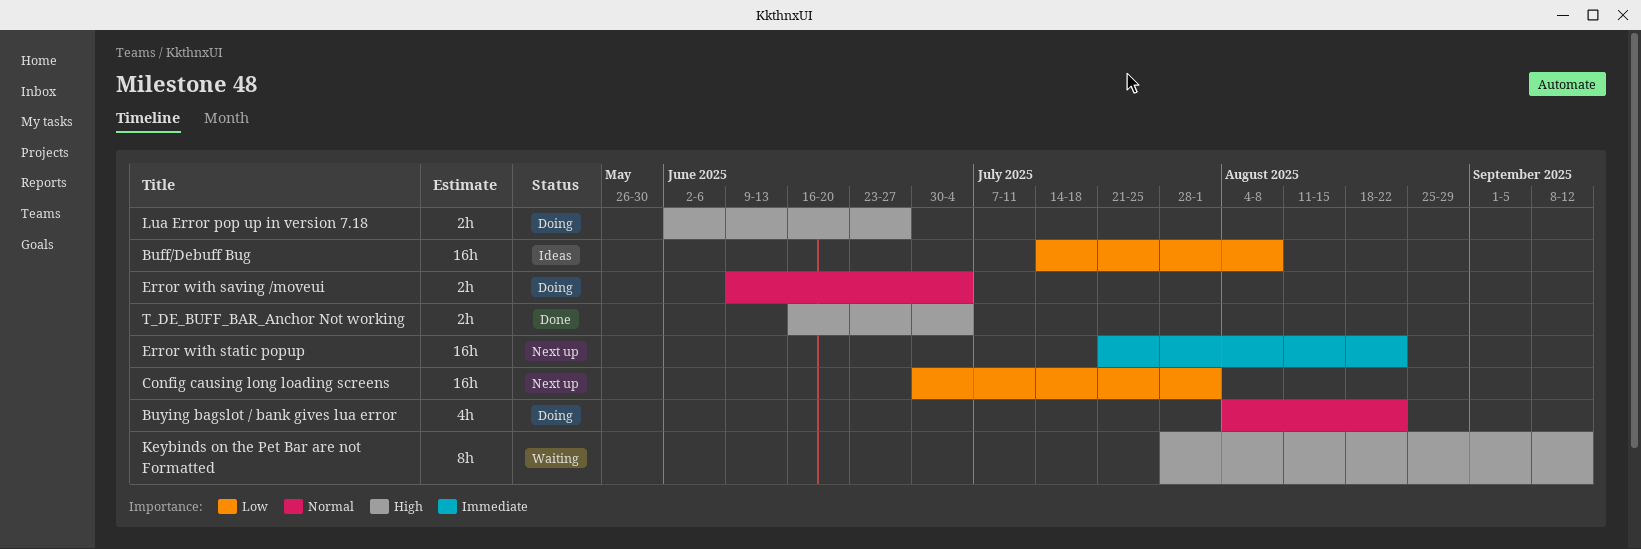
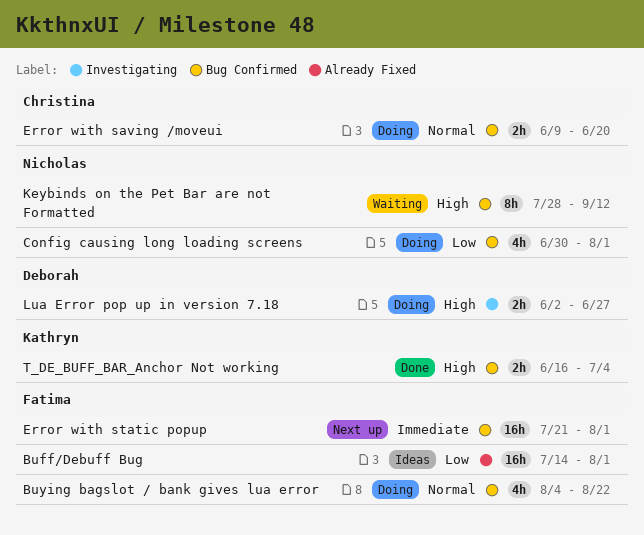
Buff/Debuff Bug, due: Aug 8 -> Aug 1
Config causing long loading screens, status: Next up -> Doing
Config causing long loading screens, estimate: 16h -> 4h
Error with saving /moveui, due: Jul 4 -> Jun 20
Error with static popup, due: Aug 22 -> Aug 1

